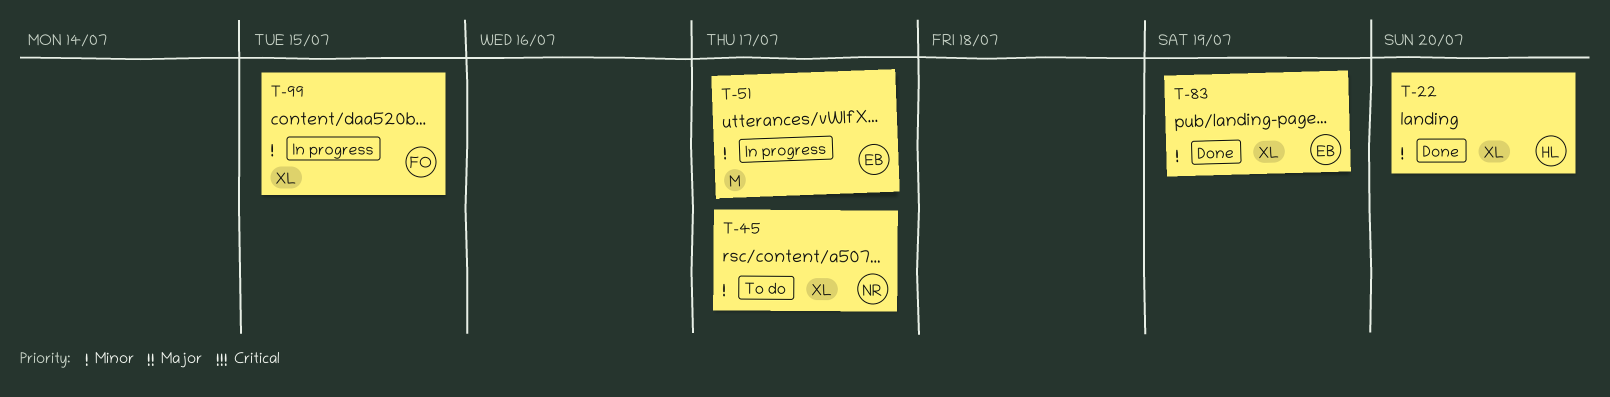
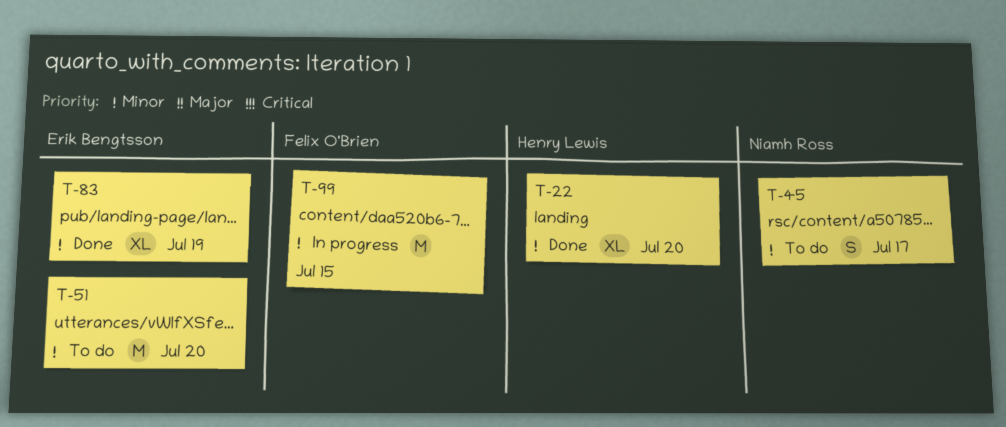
T-45, estimate: XL -> S
T-51, status: In progress -> To do
T-51, due: Jul 17 -> Jul 20
T-99, estimate: XL -> M

